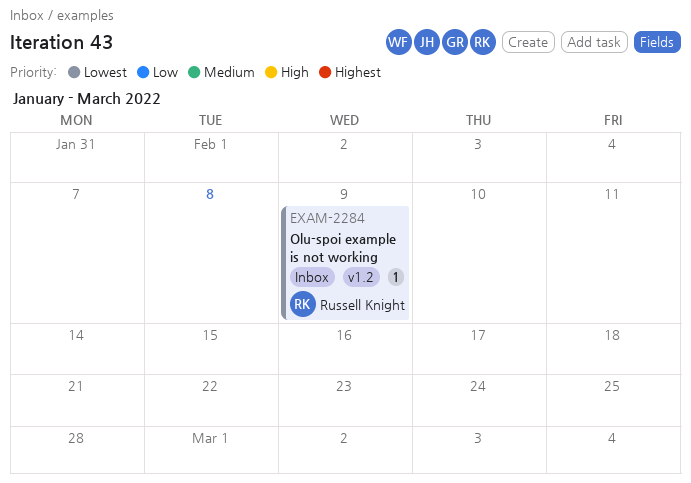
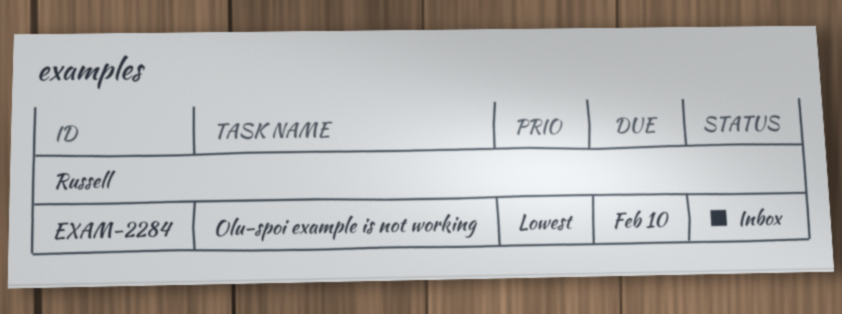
EXAM-2284, due: Feb 9 -> Feb 10

